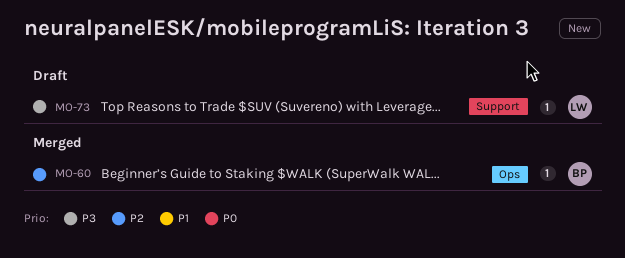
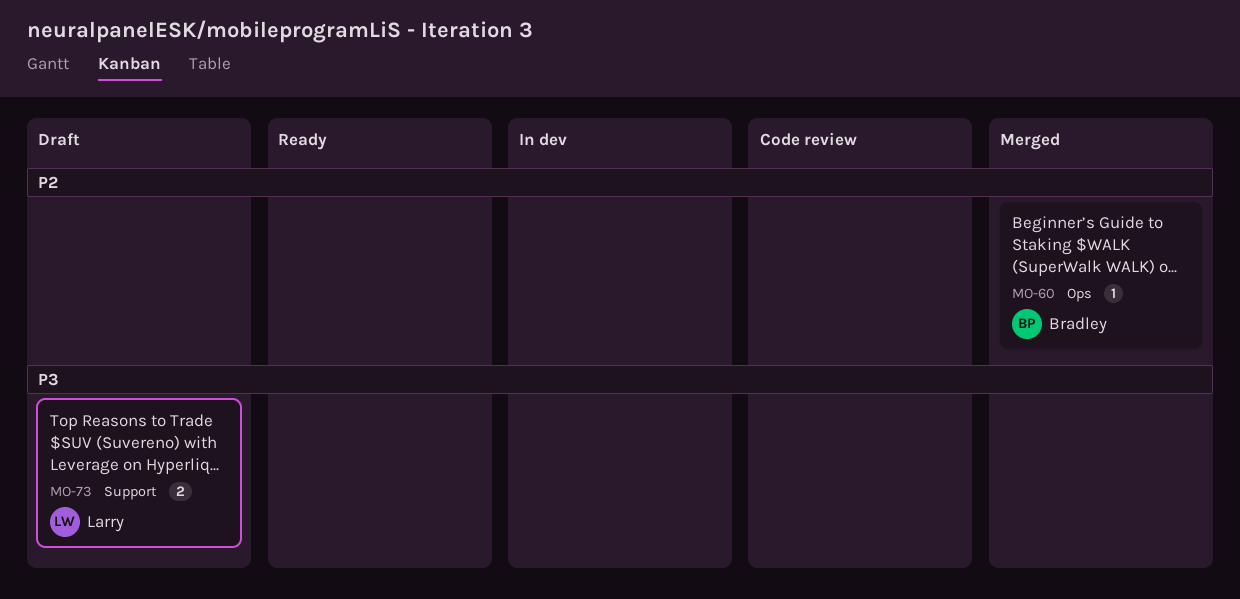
MO-73, estimate: 1 -> 2

